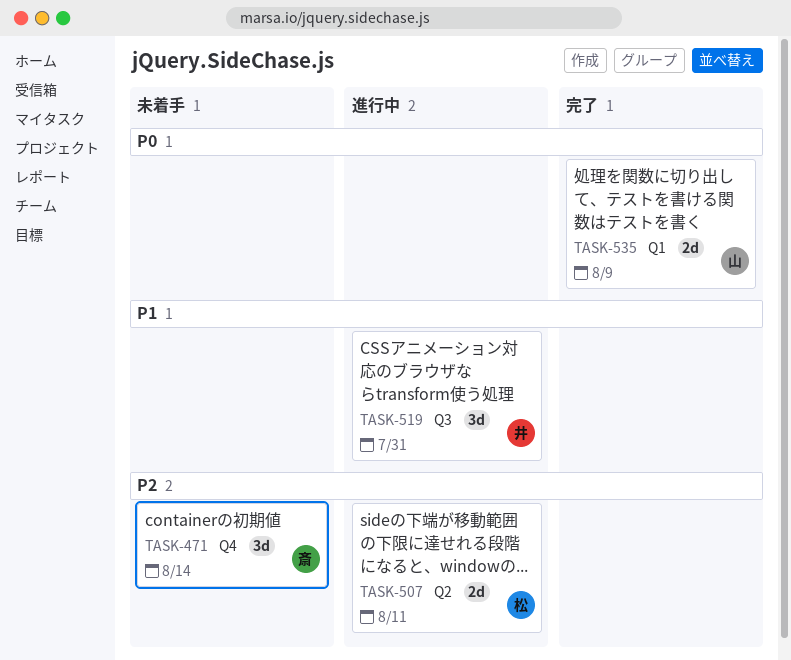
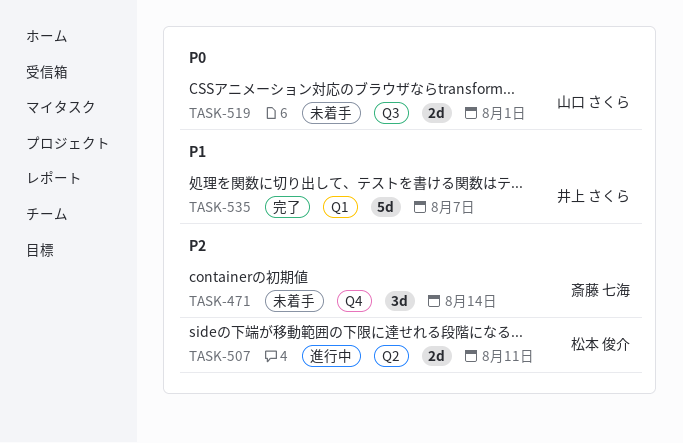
TASK-519, status: 進行中 -> 未着手
TASK-519, owner: 井上 さくら -> 山口 さくら
TASK-519, priority: P1 -> P0
TASK-519, estimate: 3d -> 2d
TASK-519, due: Jul 31 -> Aug 1
TASK-535, owner: 山口 さくら -> 井上 さくら
TASK-535, priority: P0 -> P1
TASK-535, estimate: 2d -> 5d
TASK-535, due: Aug 9 -> Aug 7

